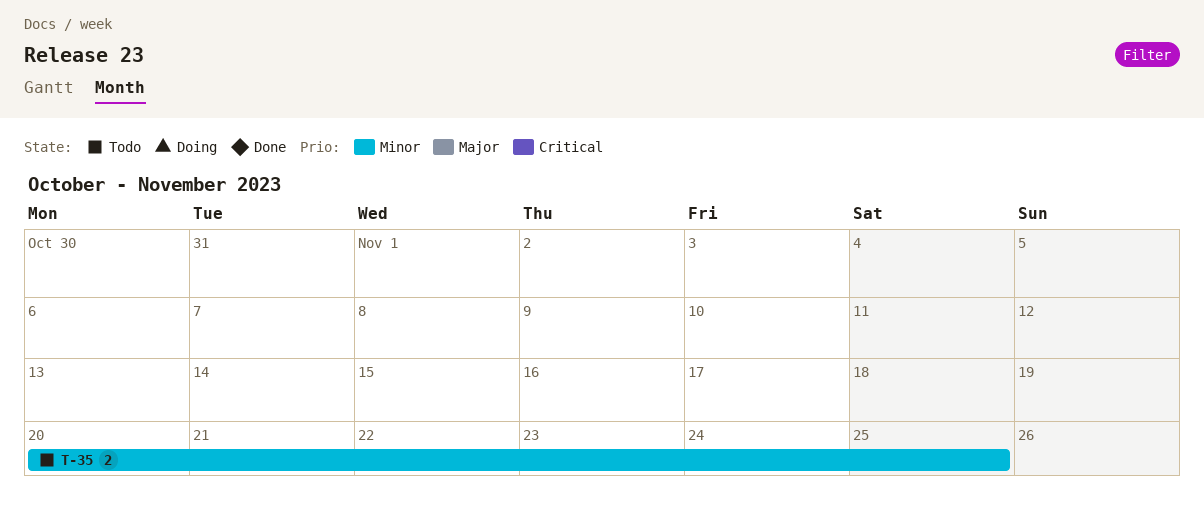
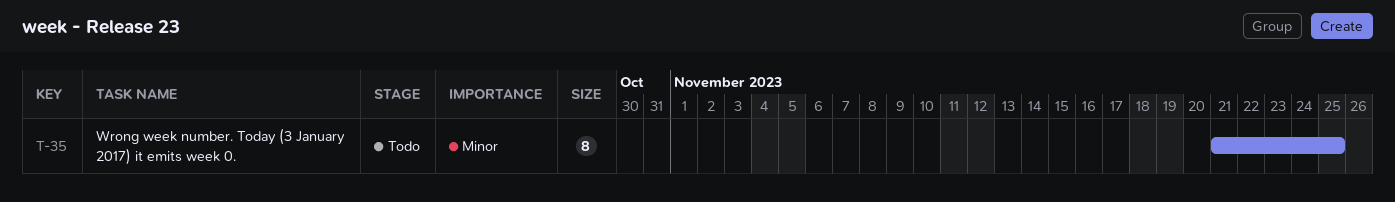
T-35, estimate: 2 -> 8
T-35, start: Nov 20 -> Nov 21

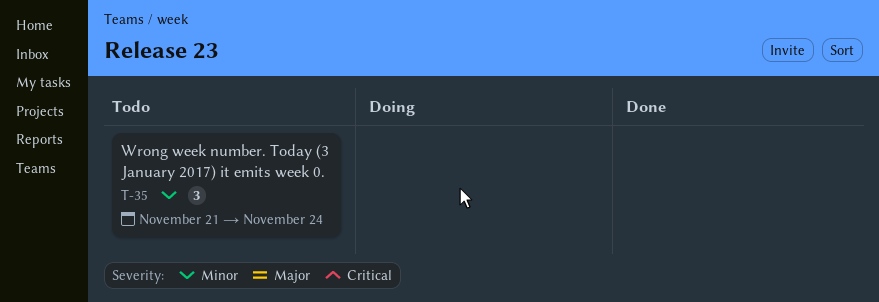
T-35, estimate: 8 -> 3
T-35, due: Nov 25 -> Nov 24

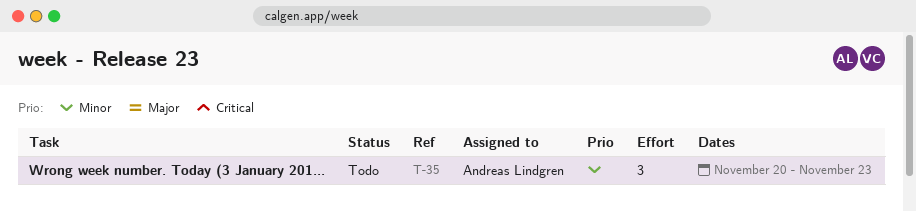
T-35, start: Nov 21 -> Nov 20
T-35, due: Nov 24 -> Nov 23

